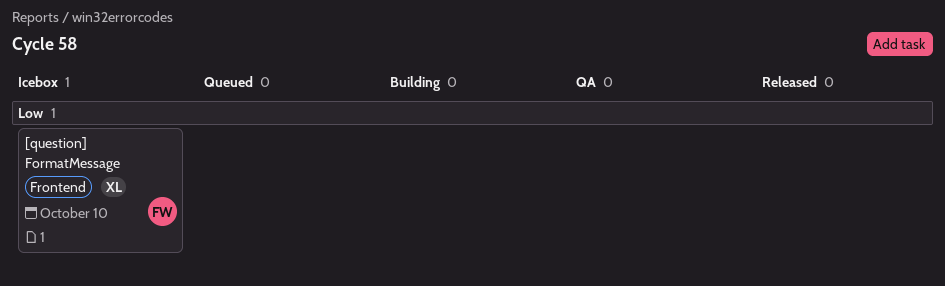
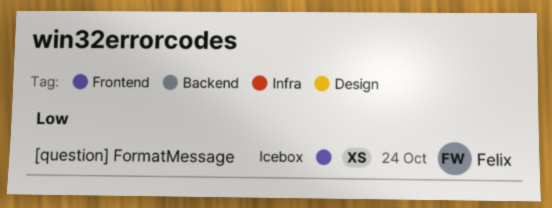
[question] FormatMessage, estimate: XL -> XS
[question] FormatMessage, due: Oct 10 -> Oct 24

